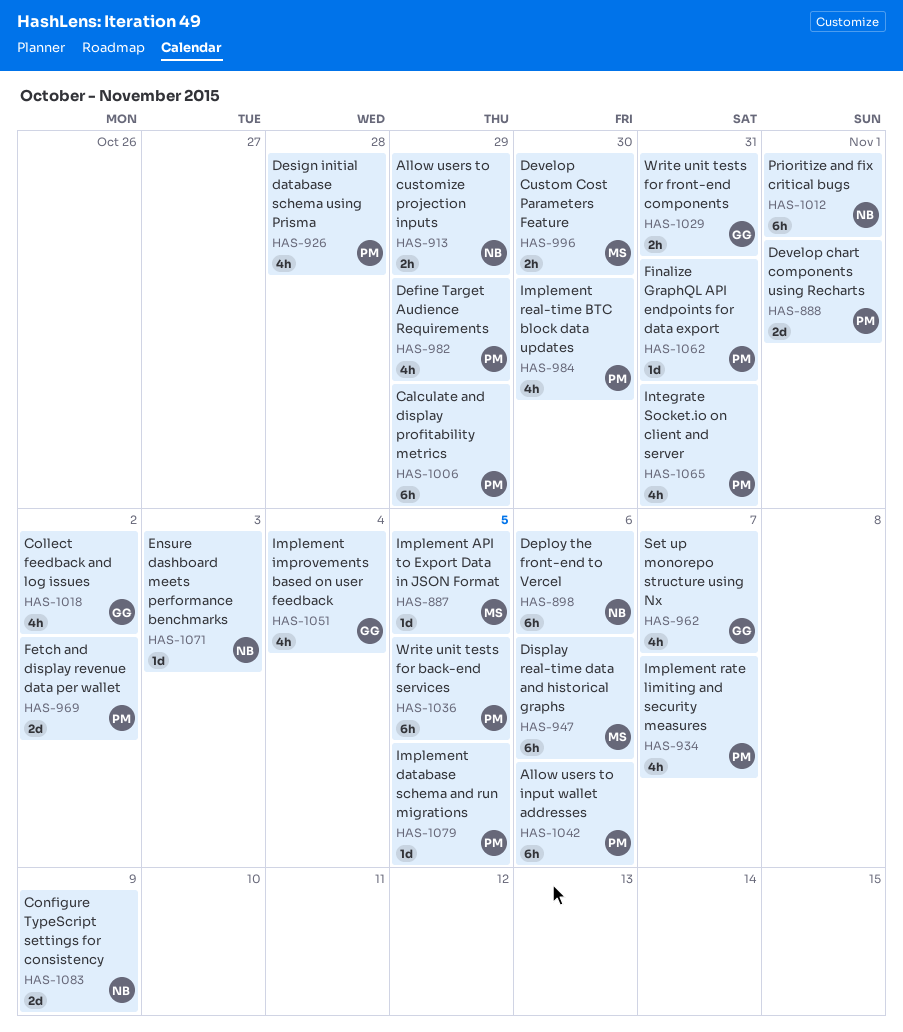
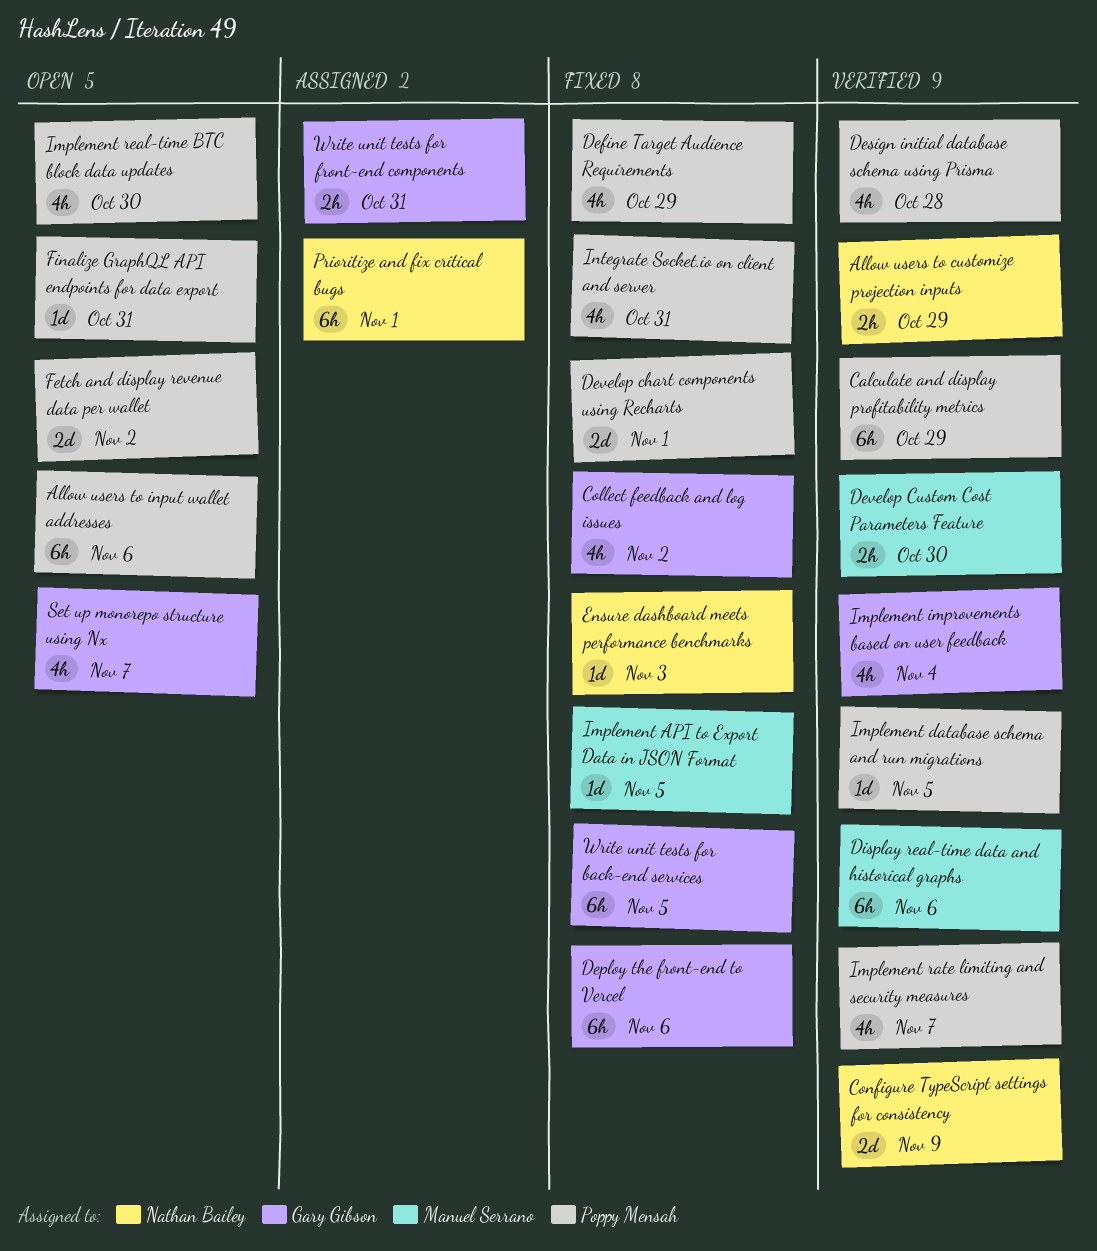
Deploy the front-end to Vercel, owner: Nathan Bailey -> Gary Gibson
Write unit tests for back-end services, owner: Poppy Mensah -> Gary Gibson

